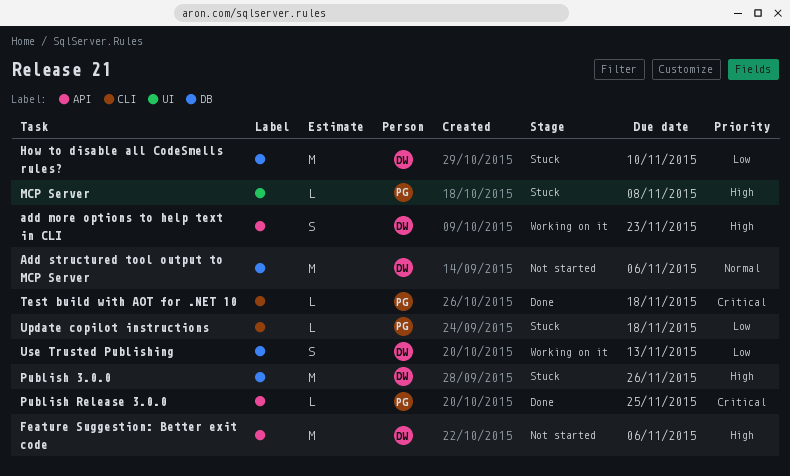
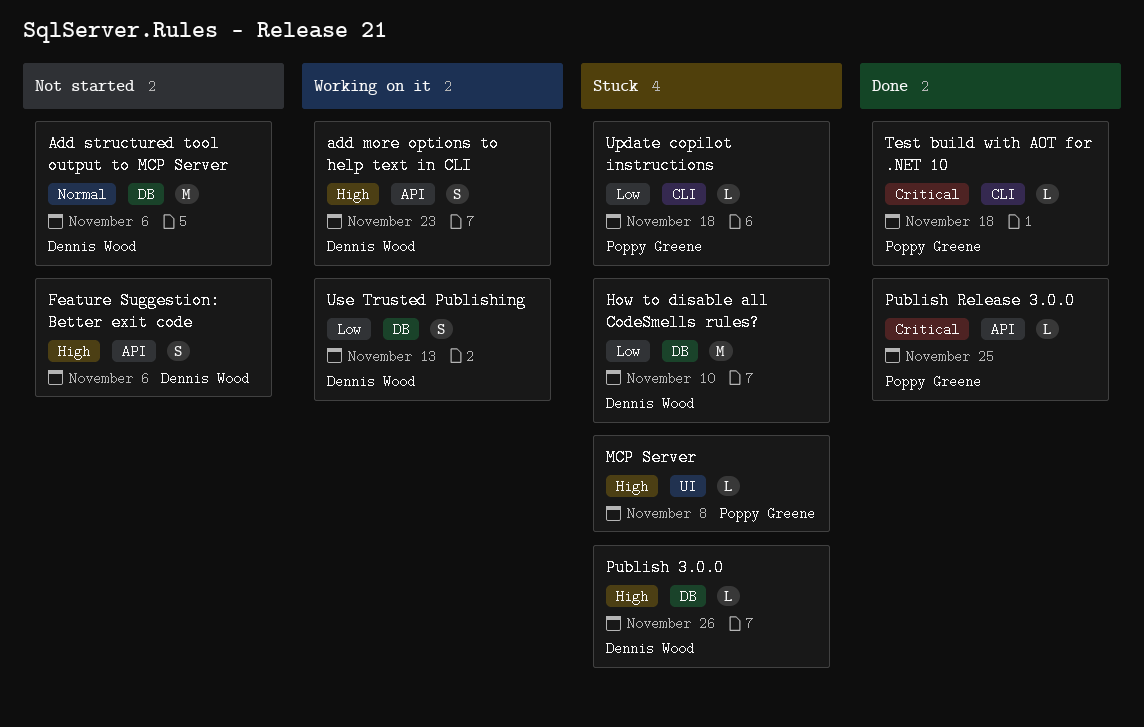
Feature Suggestion: Better exit code, estimate: M -> S
Publish 3.0.0, estimate: M -> L

